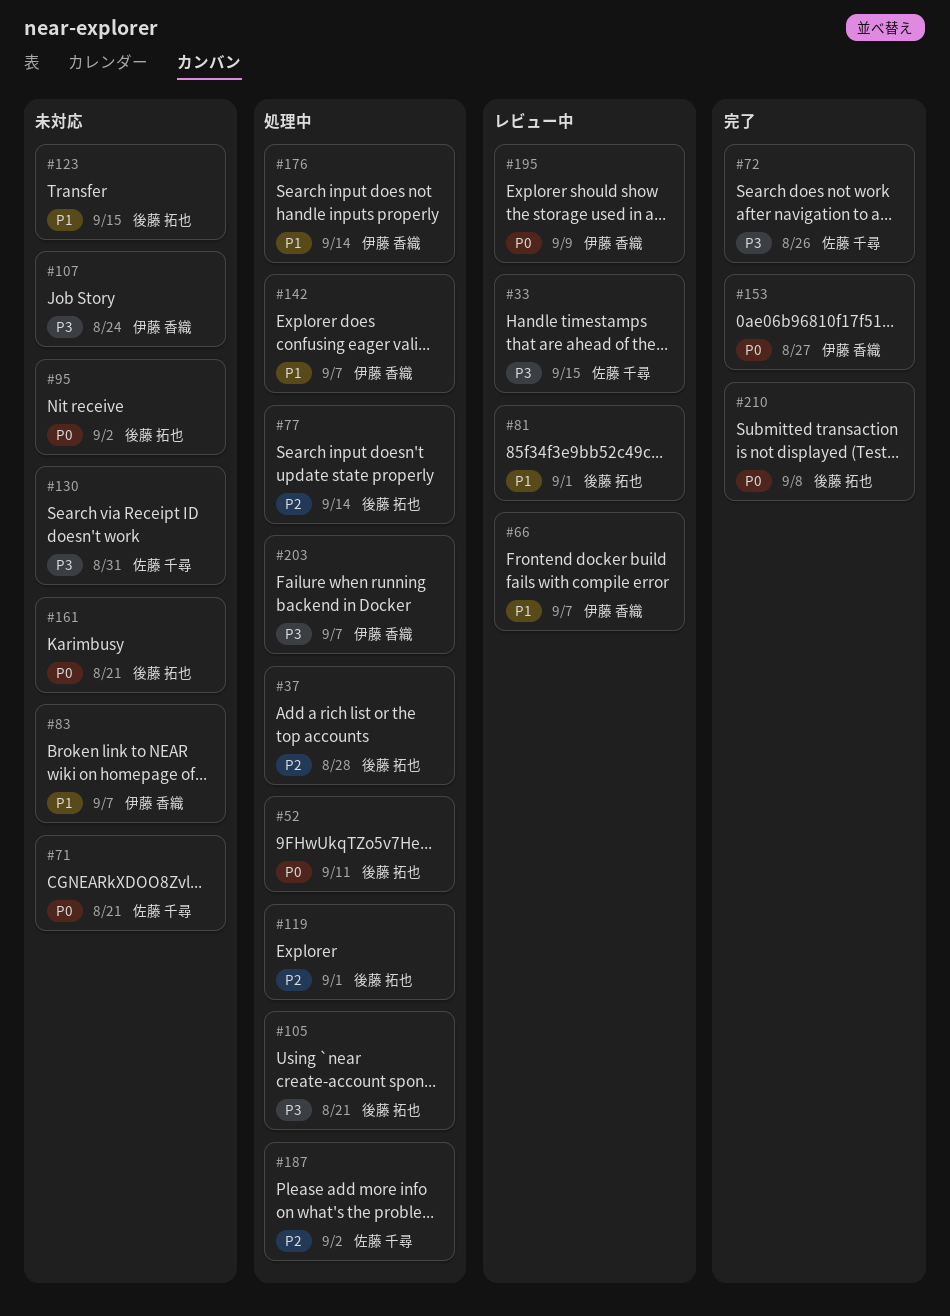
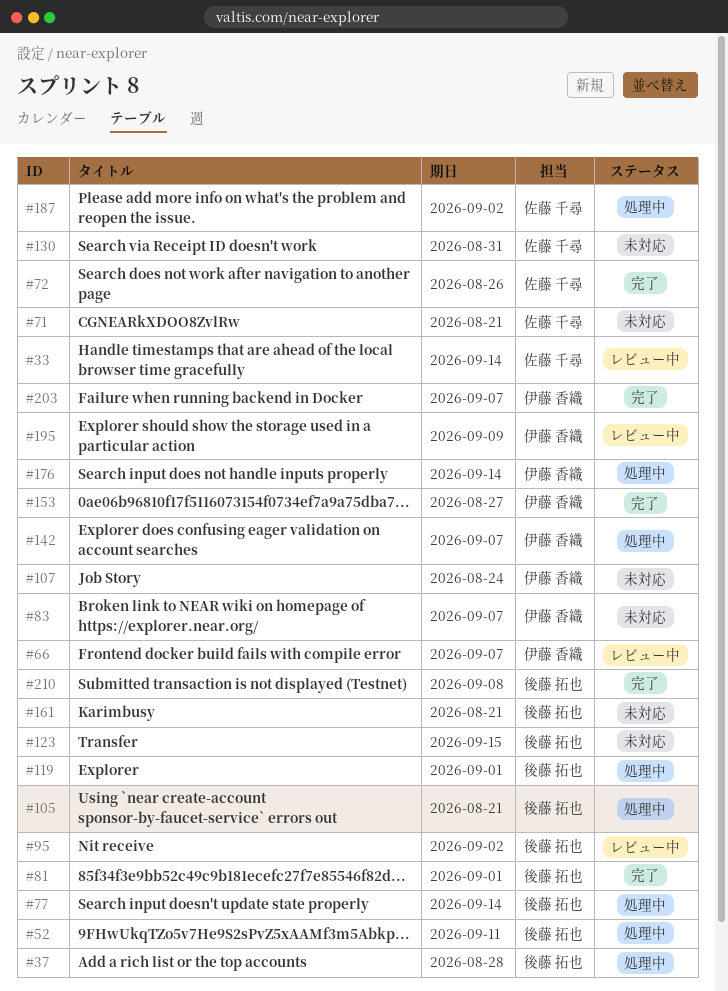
#33, due: Sep 15 -> Sep 14
#81, status: レビュー中 -> 完了
#95, status: 未対応 -> レビュー中
#203, status: 処理中 -> 完了

